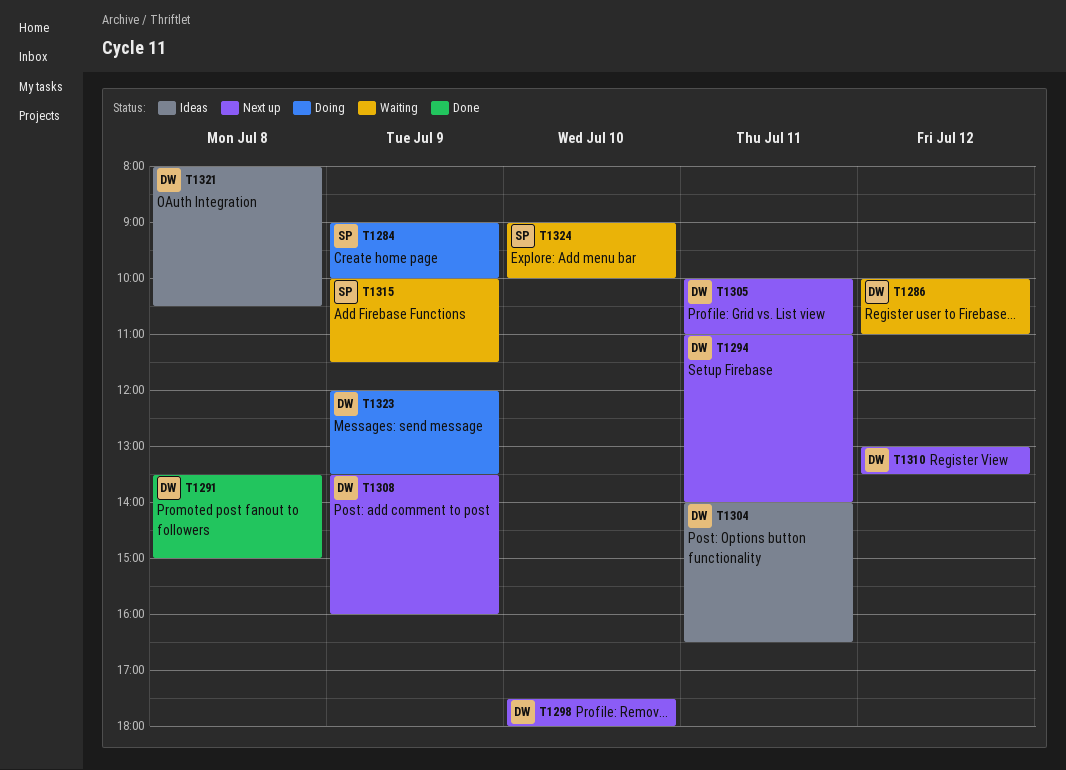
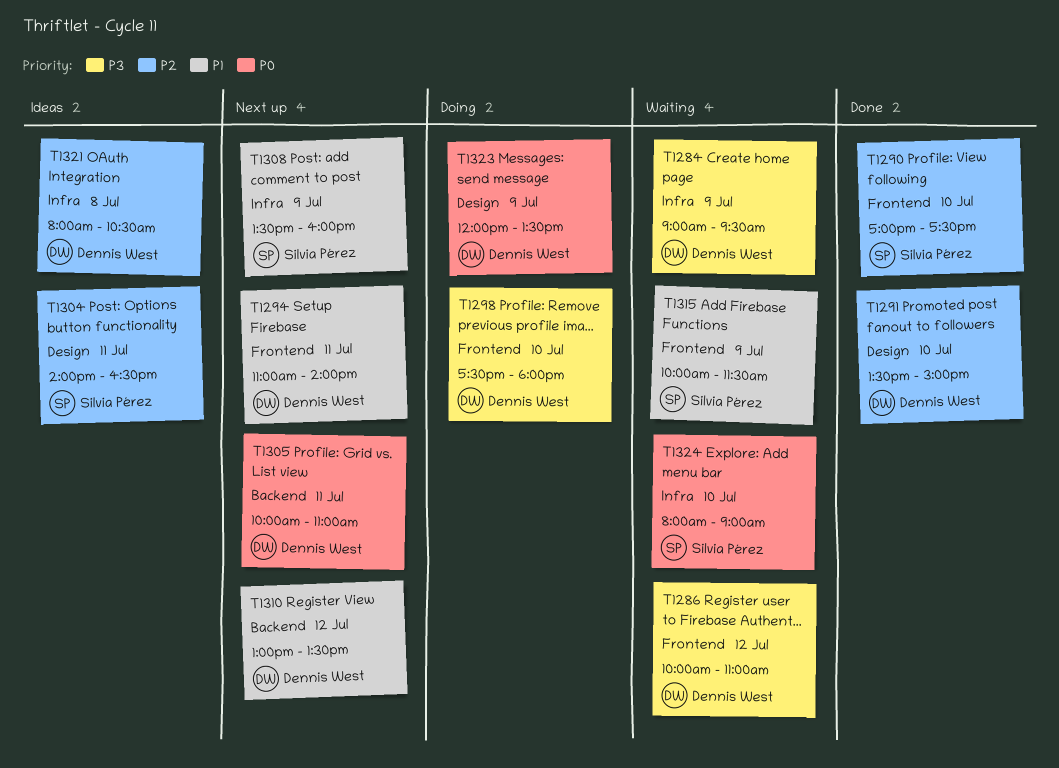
T1284, status: Doing -> Waiting
T1284, owner: Silvia Pérez -> Dennis West
T1284, ends: 10:00 -> 09:30
T1290: none -> present
T1291, day: Jul 8 -> Jul 10
T1298, status: Next up -> Doing
T1304, owner: Dennis West -> Silvia Pérez
T1308, owner: Dennis West -> Silvia Pérez
T1324, begins: 09:00 -> 08:00
T1324, ends: 10:00 -> 09:00

